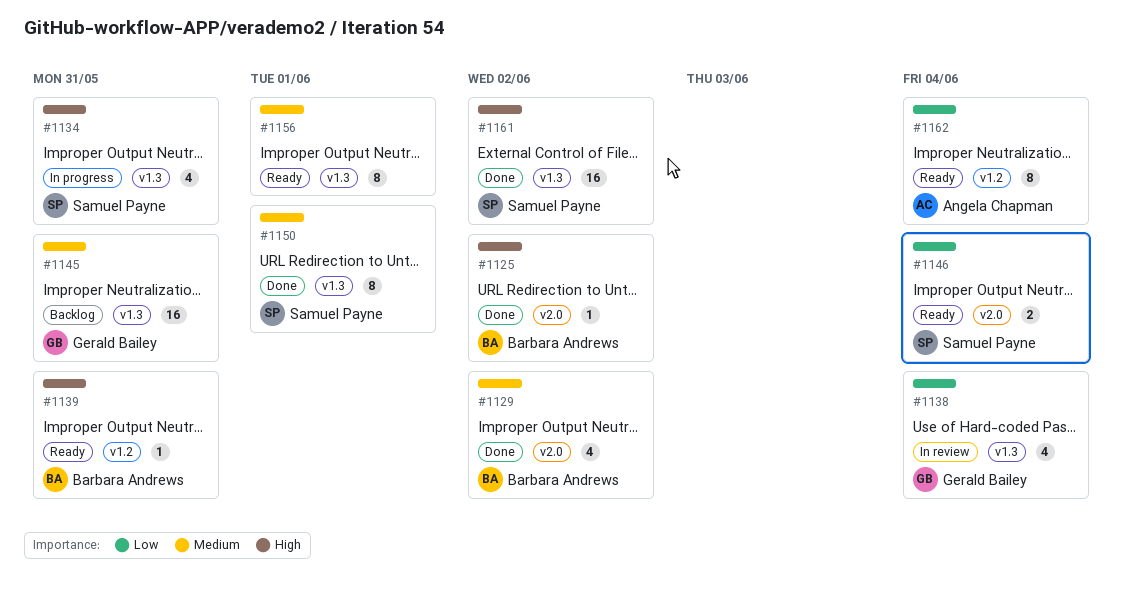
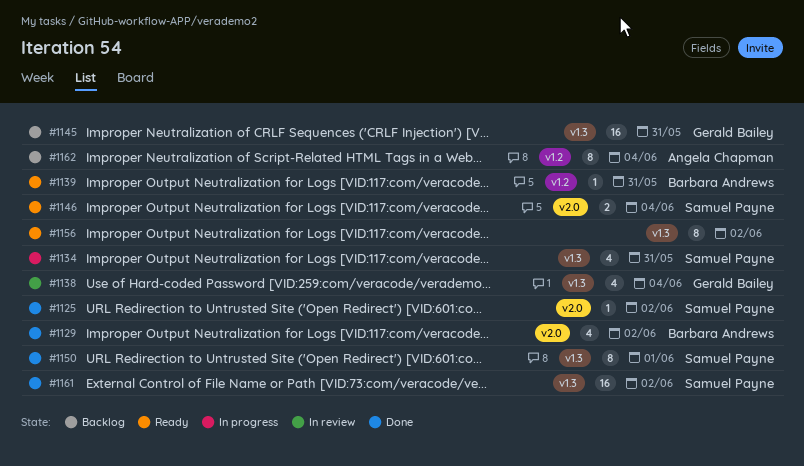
#1125, owner: Barbara Andrews -> Samuel Payne
#1156, due: Jun 1 -> Jun 2
#1162, status: Ready -> Backlog

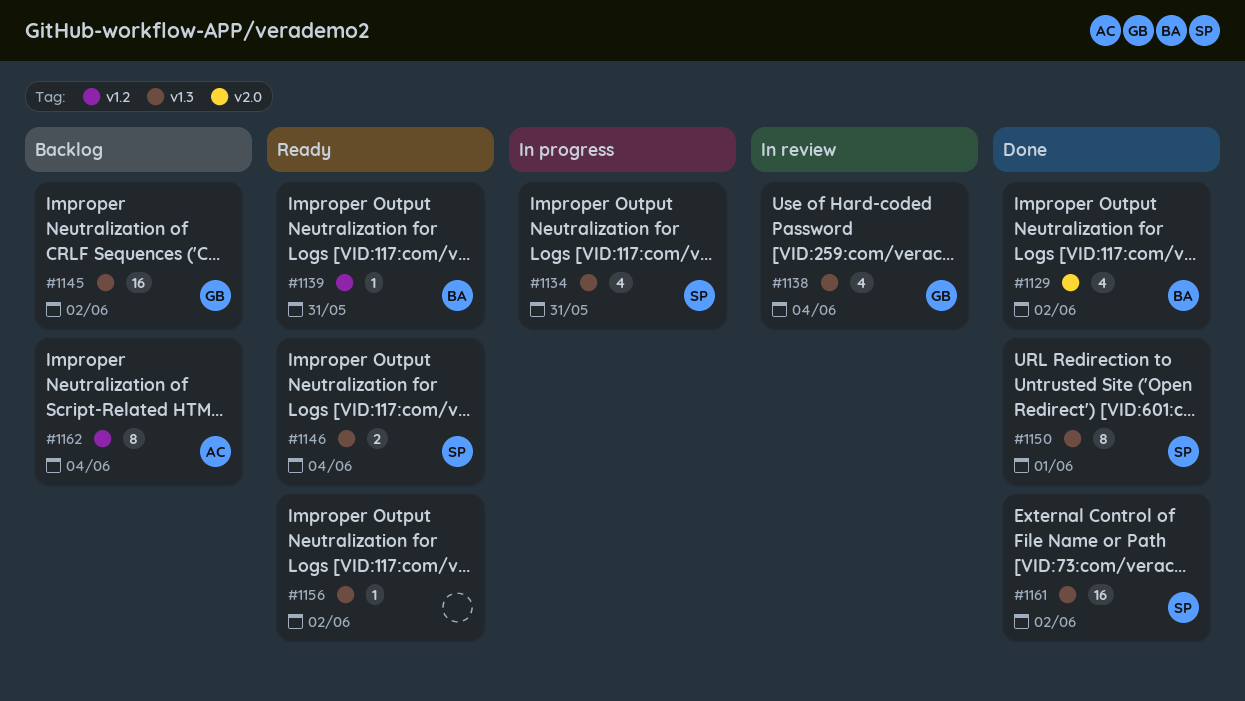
#1125: present -> none
#1145, due: May 31 -> Jun 2
#1146, label: v2.0 -> v1.3
#1156, estimate: 8 -> 1

